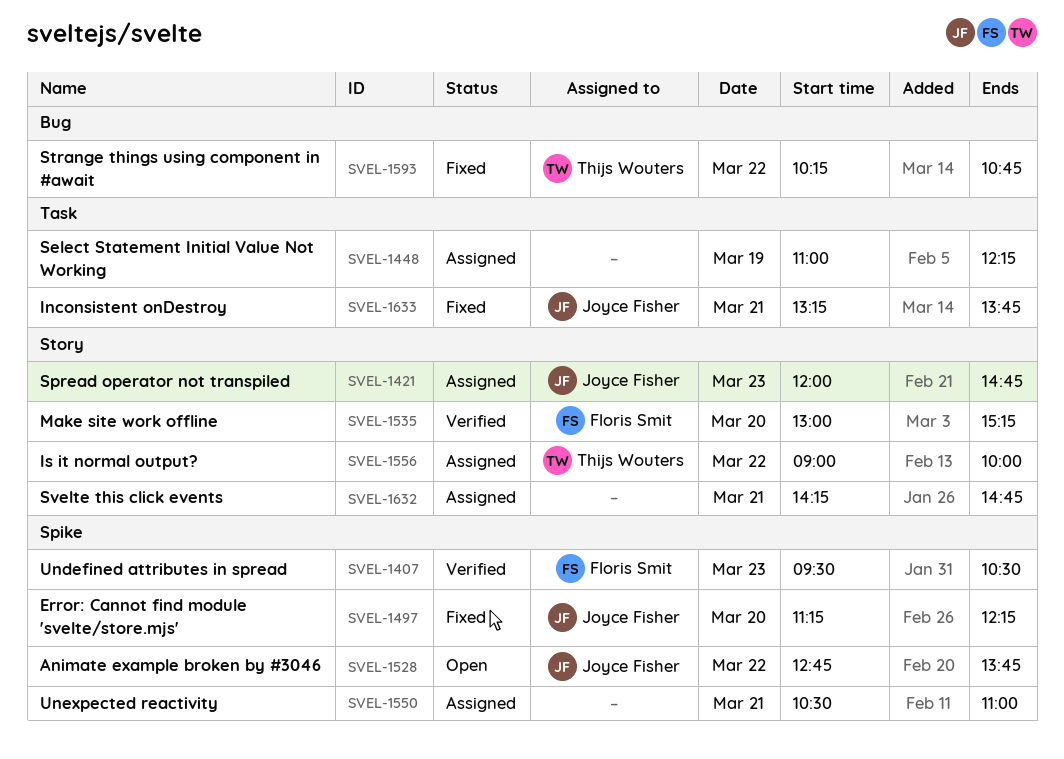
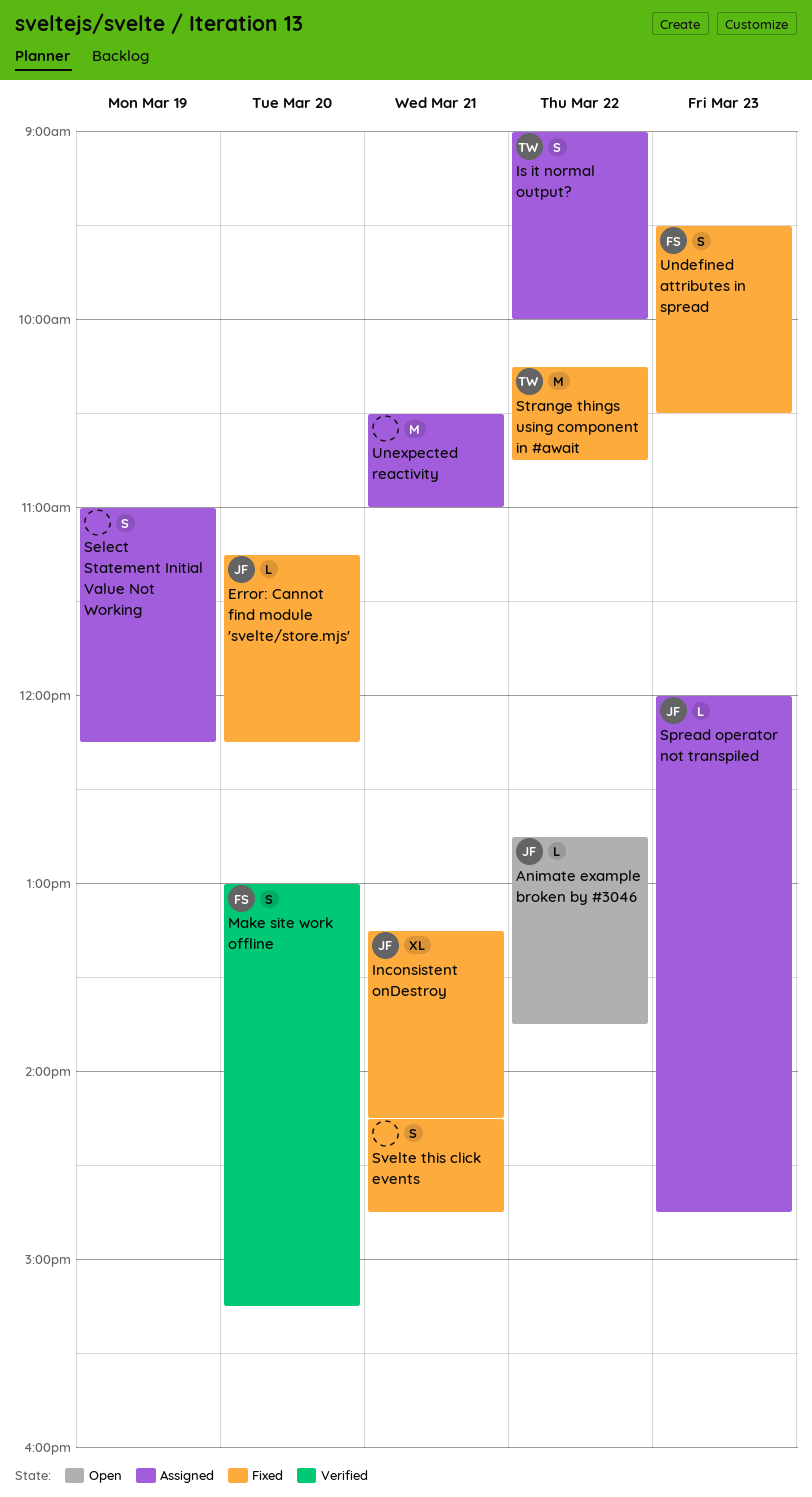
Inconsistent onDestroy, ends: 13:45 -> 14:15
Svelte this click events, status: Assigned -> Fixed
Undefined attributes in spread, status: Verified -> Fixed

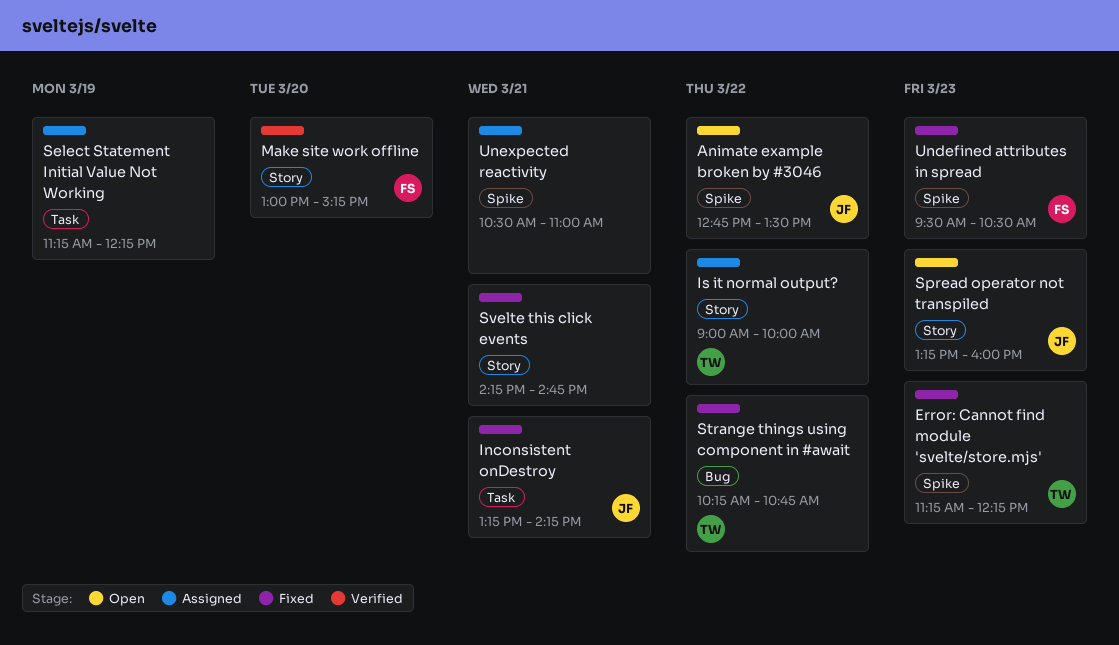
Animate example broken by #3046, ends: 13:45 -> 13:30
Error: Cannot find module 'svelte/store.mjs', owner: JF -> TW
Error: Cannot find module 'svelte/store.mjs', day: Mar 20 -> Mar 23
Select Statement Initial Value Not Working, begins: 11:00 -> 11:15
Spread operator not transpiled, status: Assigned -> Open
Spread operator not transpiled, begins: 12:00 -> 13:15
Spread operator not transpiled, ends: 14:45 -> 16:00

